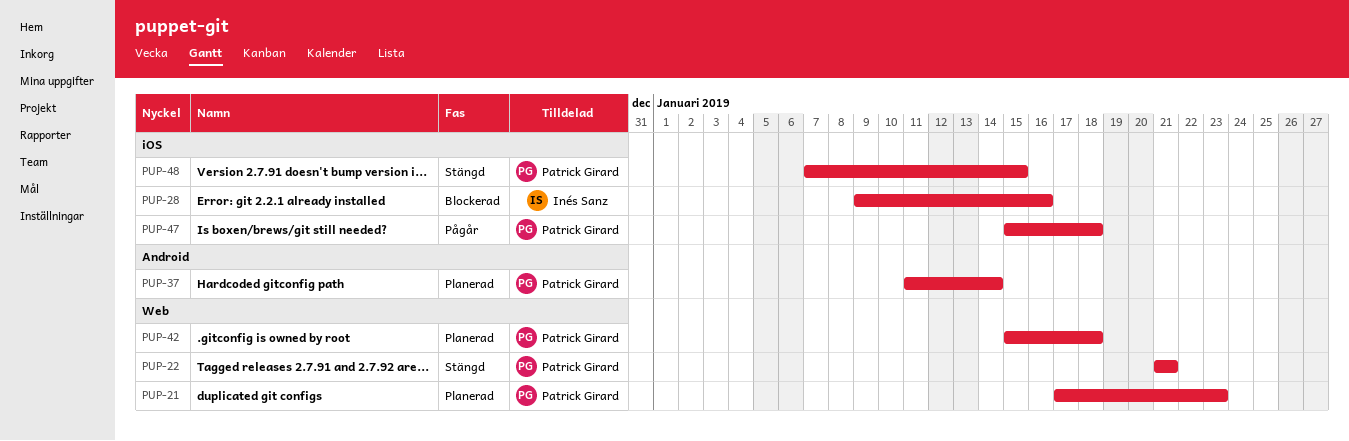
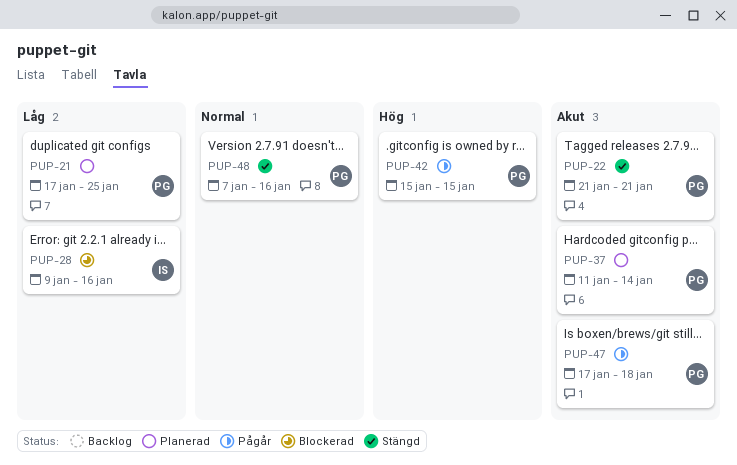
PUP-21, due: Jan 23 -> Jan 25
PUP-42, status: Planerad -> Pågår
PUP-42, due: Jan 18 -> Jan 15
PUP-47, start: Jan 15 -> Jan 17
PUP-48, due: Jan 15 -> Jan 16

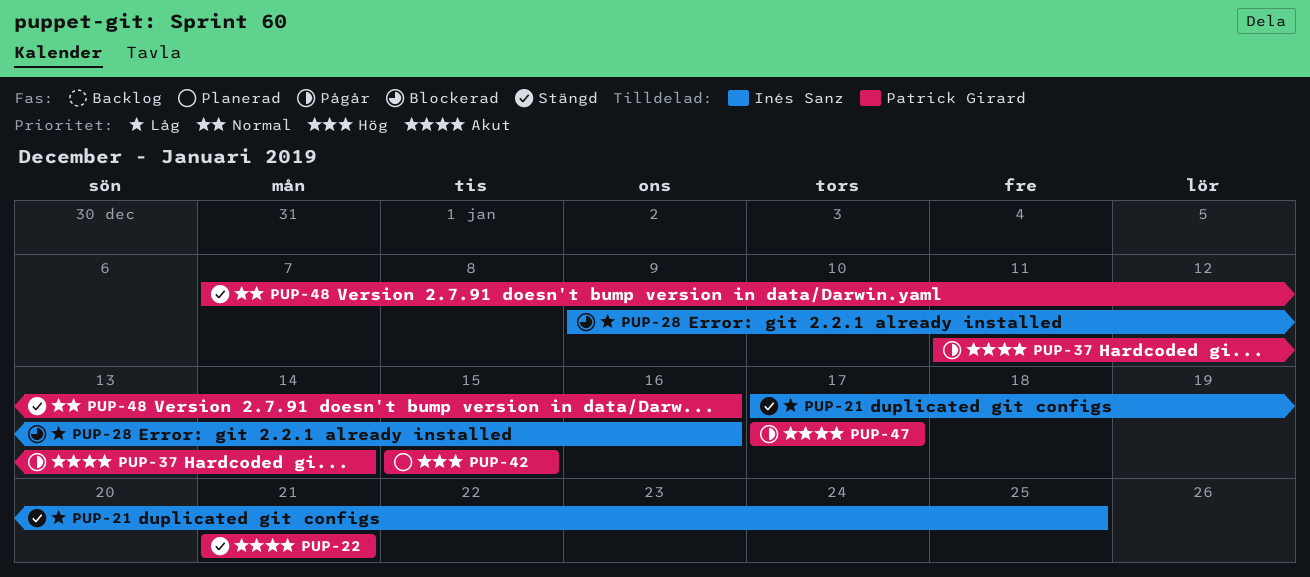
PUP-21, status: Planerad -> Stängd
PUP-21, owner: Patrick Girard -> Inés Sanz
PUP-37, status: Planerad -> Pågår
PUP-42, status: Pågår -> Planerad
PUP-47, due: Jan 18 -> Jan 17

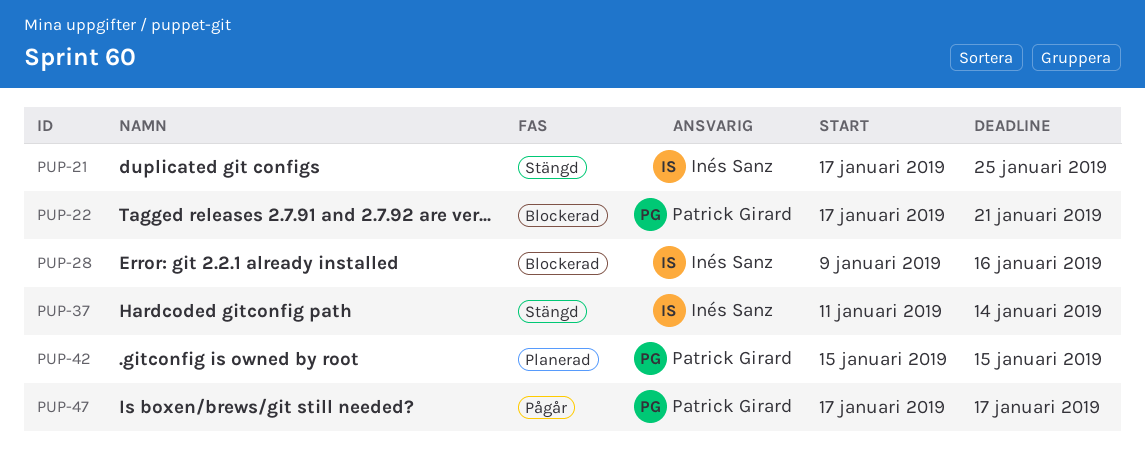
PUP-22, status: Stängd -> Blockerad
PUP-22, start: Jan 21 -> Jan 17
PUP-37, status: Pågår -> Stängd
PUP-37, owner: Patrick Girard -> Inés Sanz
PUP-48: present -> none

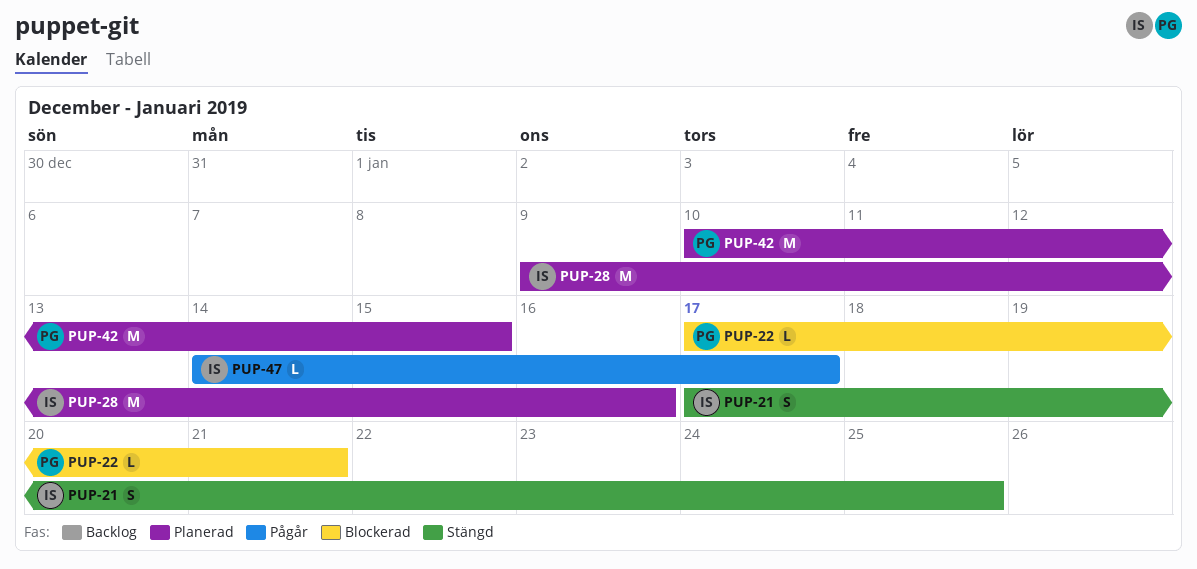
PUP-28, status: Blockerad -> Planerad
PUP-37: present -> none
PUP-42, start: Jan 15 -> Jan 10
PUP-47, owner: Patrick Girard -> Inés Sanz
PUP-47, start: Jan 17 -> Jan 14

